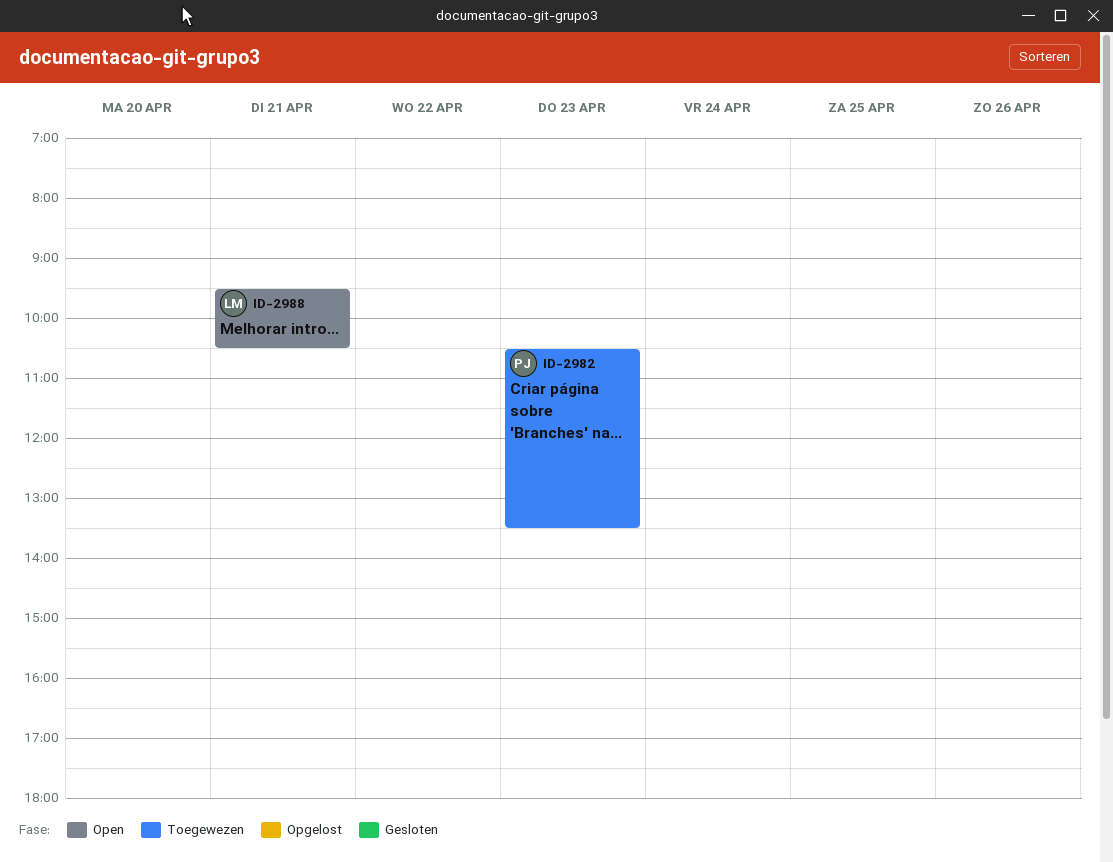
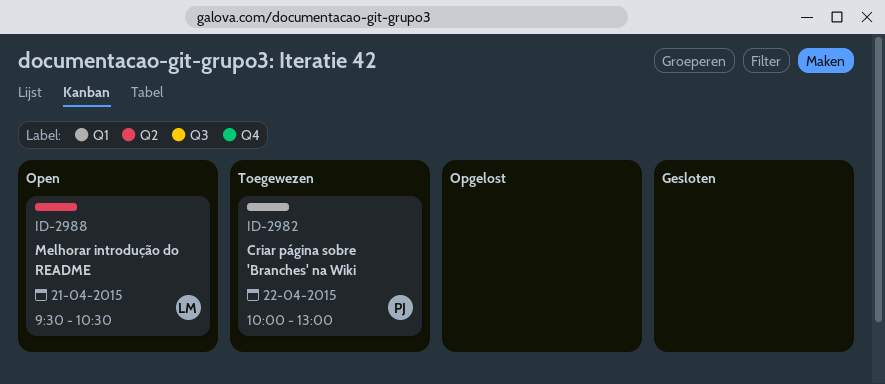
ID-2982, day: Apr 23 -> Apr 22
ID-2982, begins: 10:30 -> 10:00
ID-2982, ends: 13:30 -> 13:00

